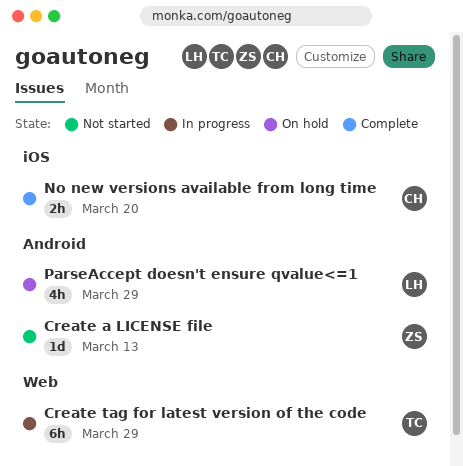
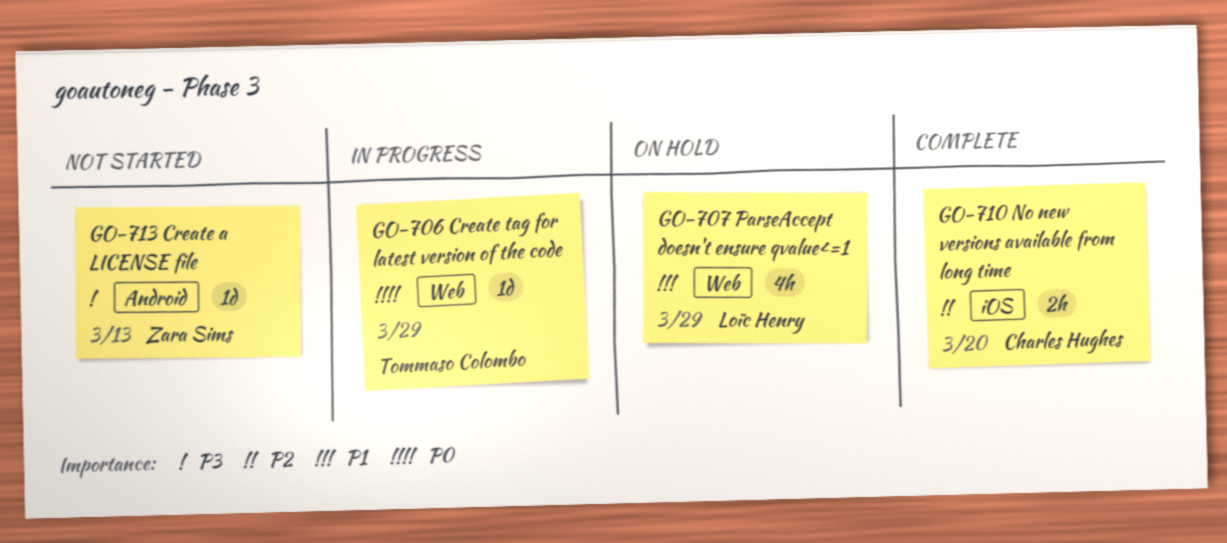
Create tag for latest version of the code, estimate: 6h -> 1d
ParseAccept doesn't ensure qvalue<=1, label: Android -> Web

